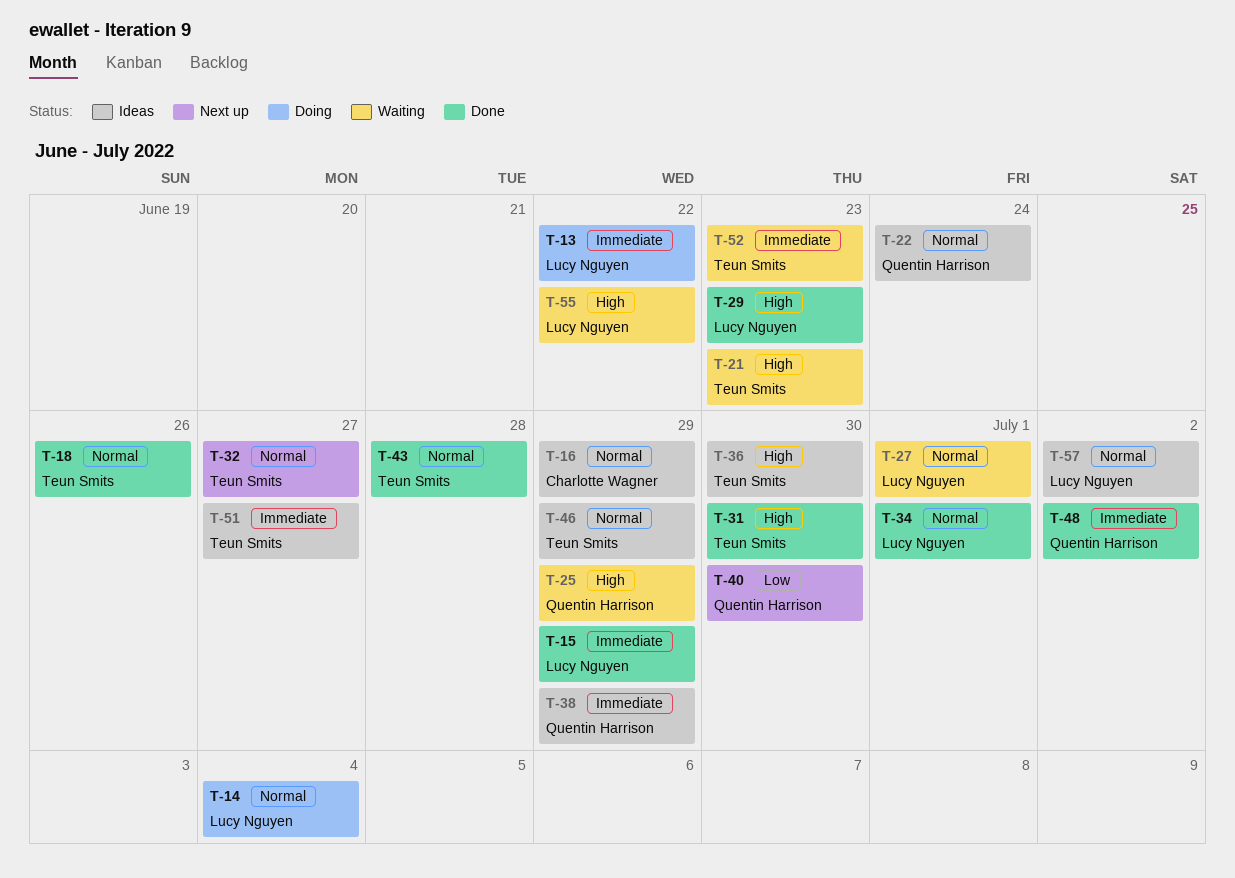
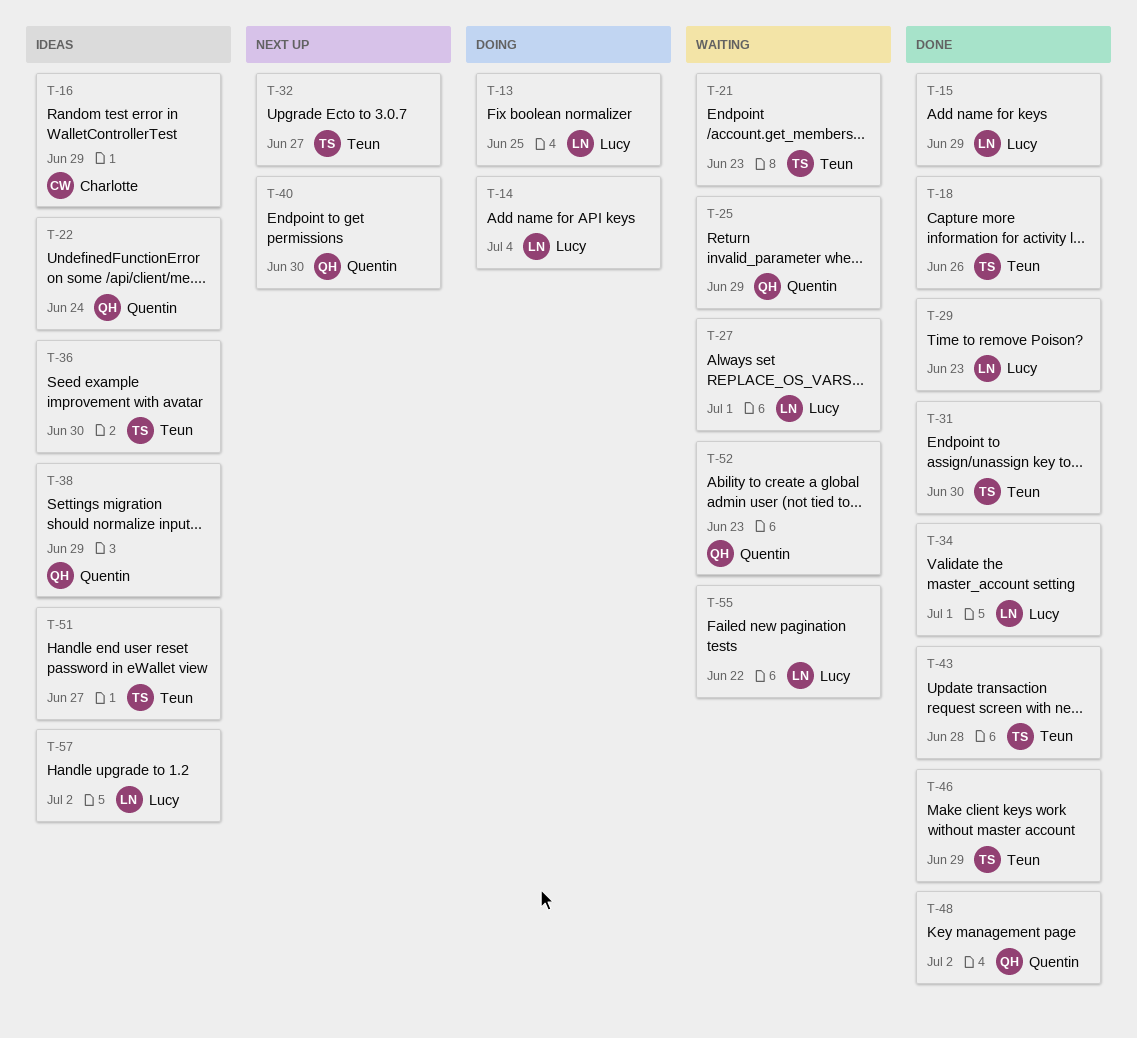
T-13, due: Jun 22 -> Jun 25
T-46, status: Ideas -> Done
T-52, owner: Teun Smits -> Quentin Harrison

